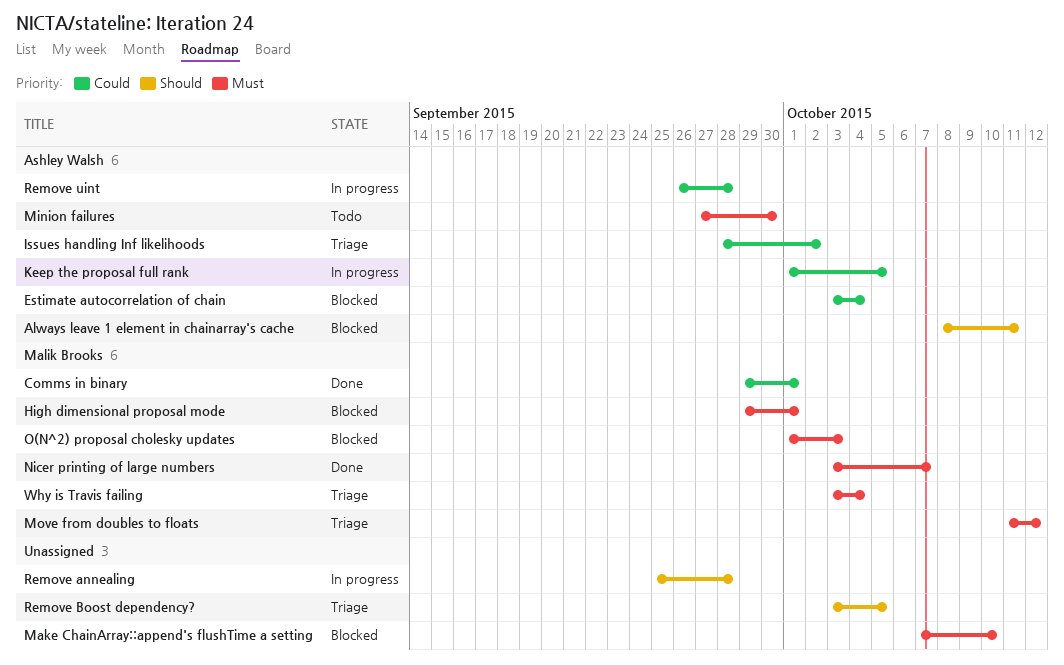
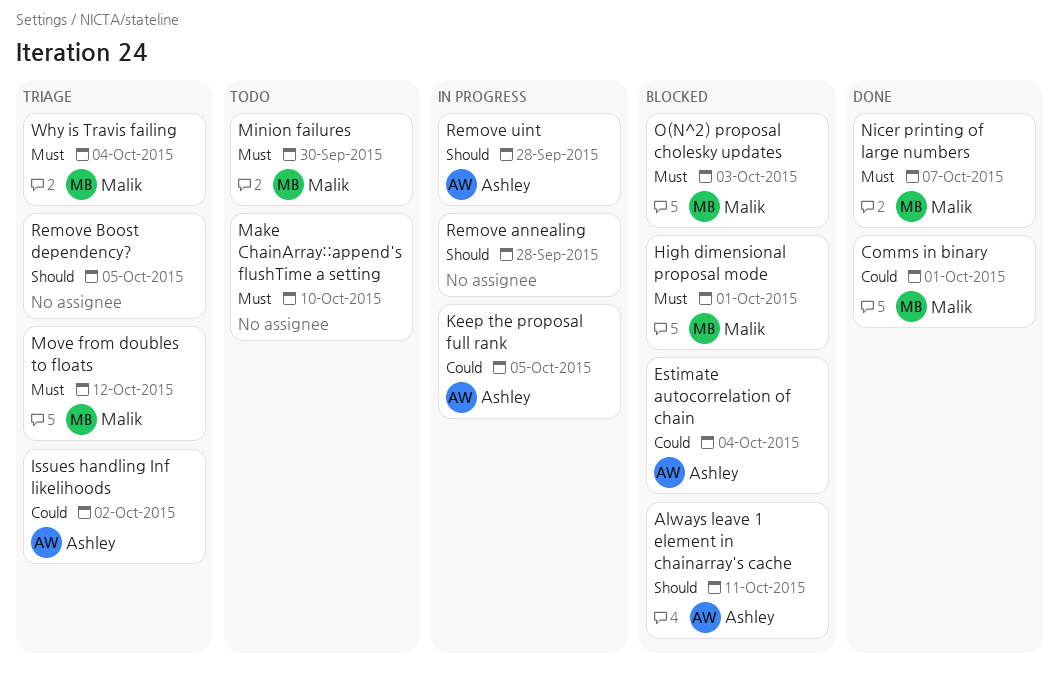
Make ChainArray::append's flushTime a setting, status: Blocked -> Todo
Minion failures, owner: Ashley Walsh -> Malik Brooks
Remove uint, priority: Could -> Should

